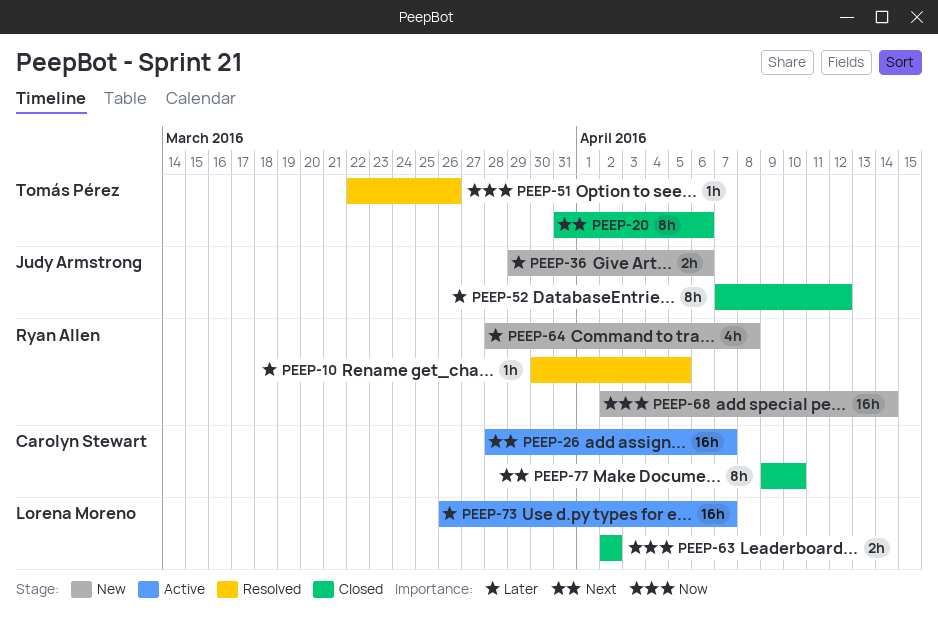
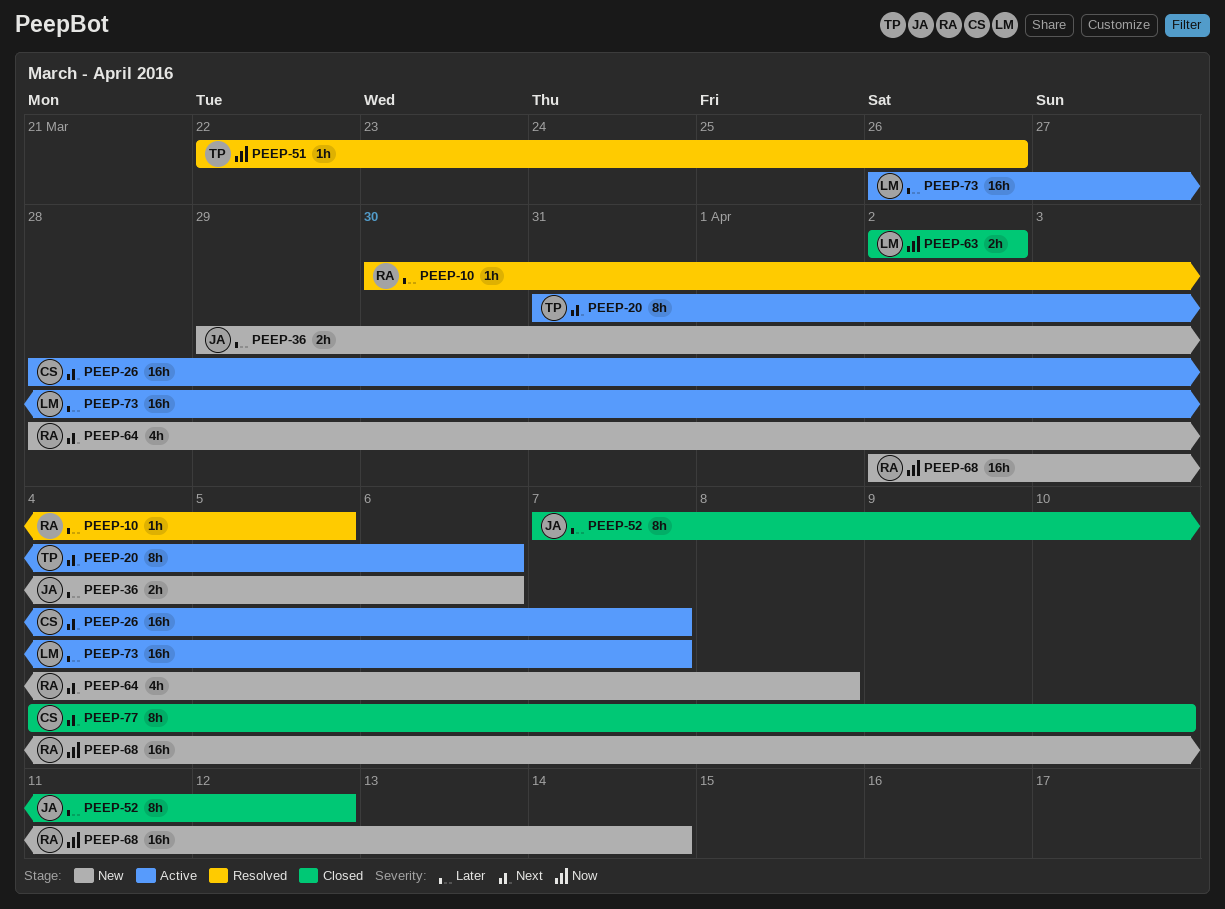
PEEP-20, status: Closed -> Active
PEEP-64, priority: Later -> Next
PEEP-77, start: Apr 9 -> Apr 4

